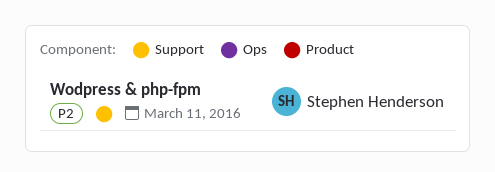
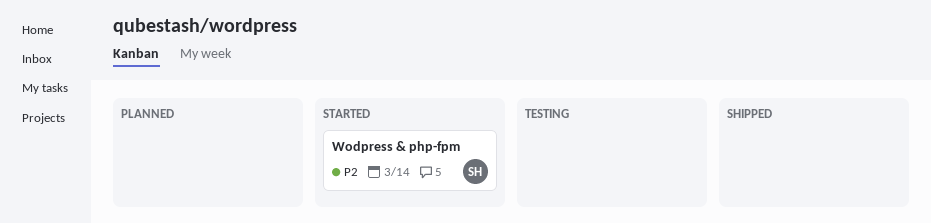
Wodpress & php-fpm, due: Mar 11 -> Mar 14

